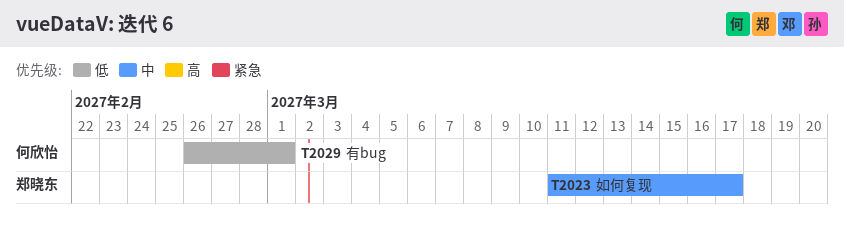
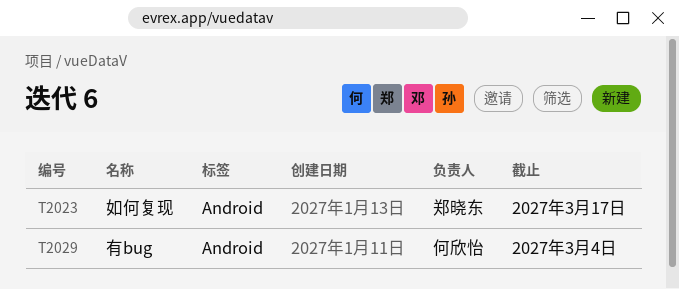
T2029, due: Mar 1 -> Mar 4

